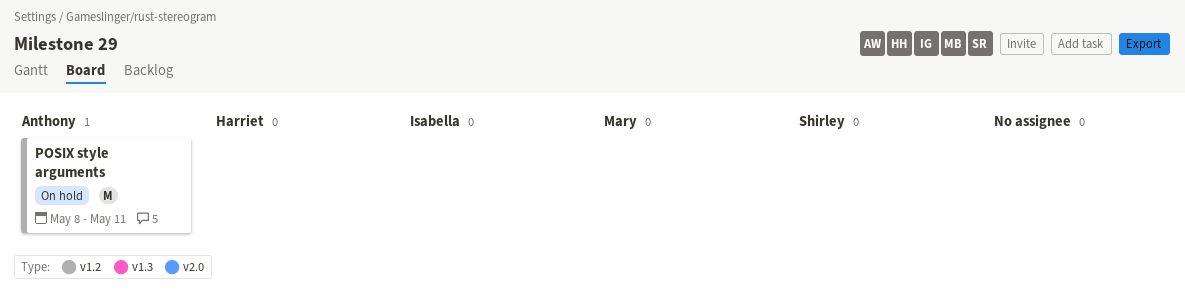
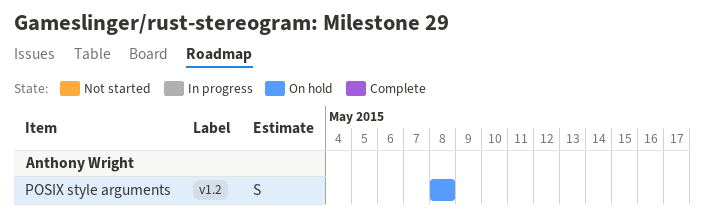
POSIX style arguments, estimate: M -> S
POSIX style arguments, due: May 11 -> May 8

